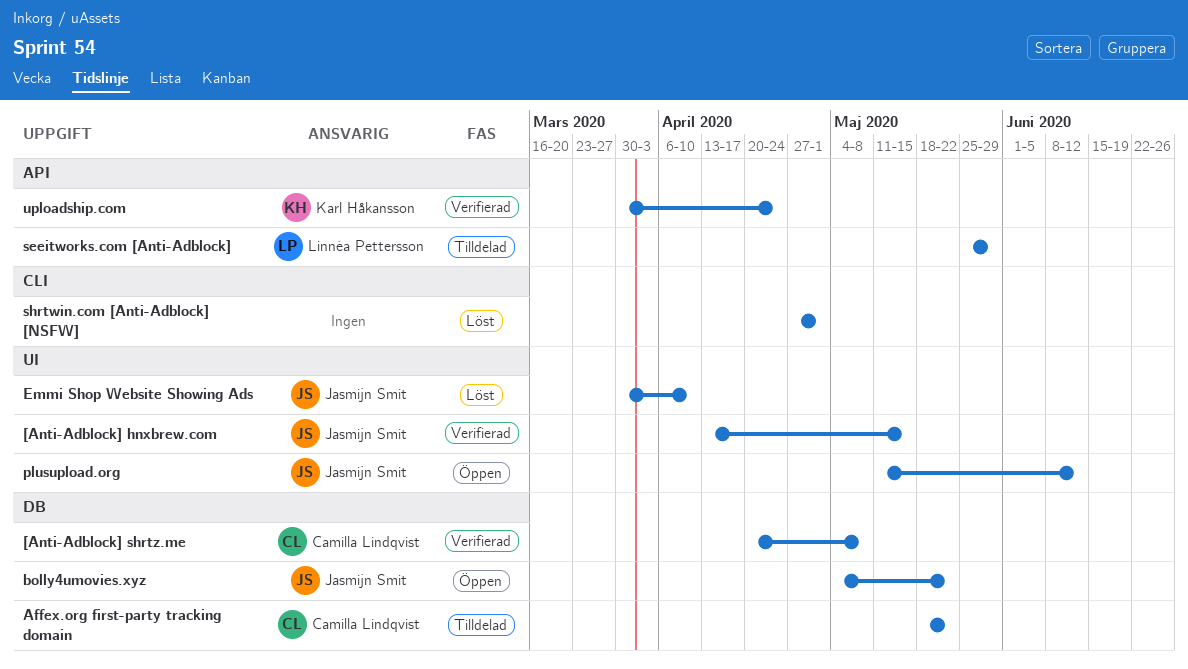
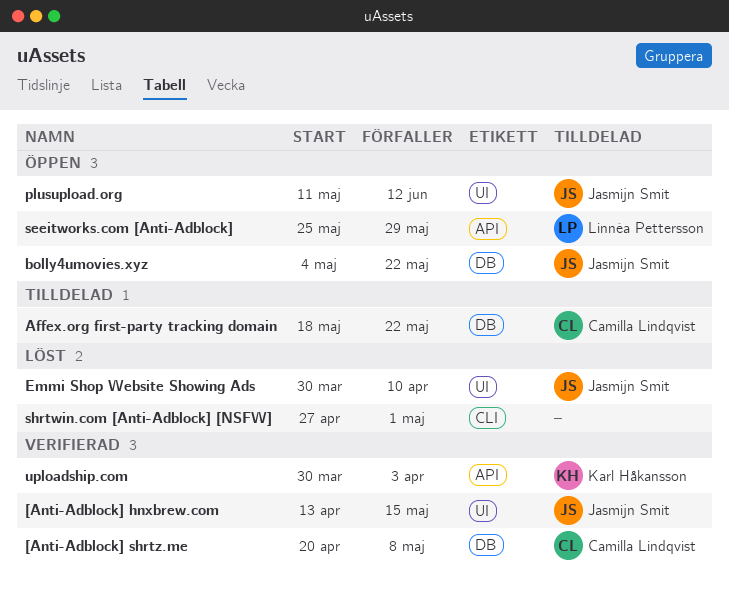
seeitworks.com [Anti-Adblock], status: Tilldelad -> Öppen
uploadship.com, due: Apr 24 -> Apr 3

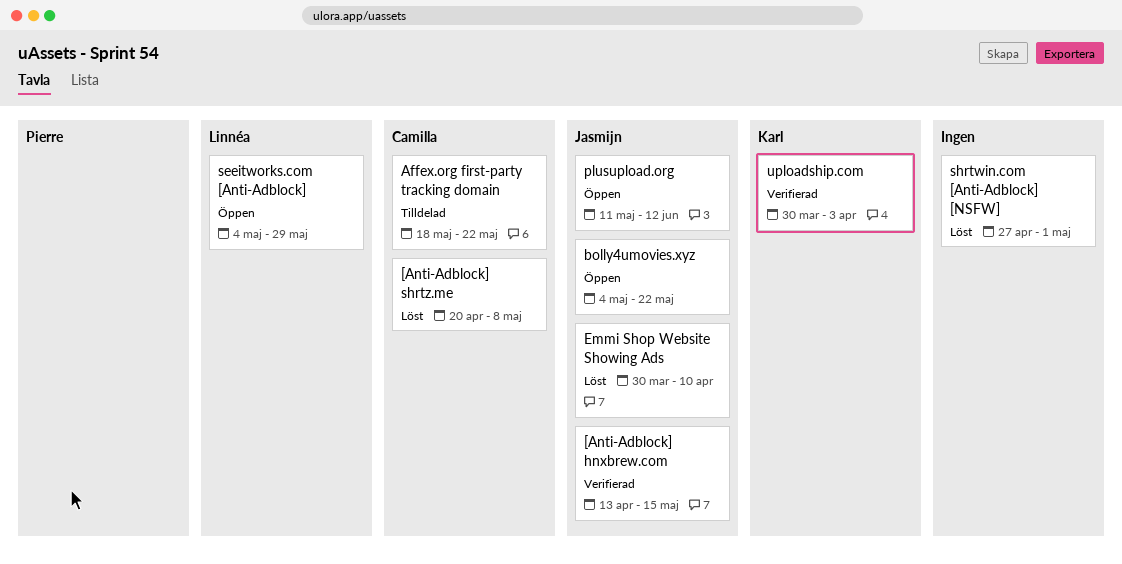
[Anti-Adblock] shrtz.me, status: Verifierad -> Löst
seeitworks.com [Anti-Adblock], start: May 25 -> May 4

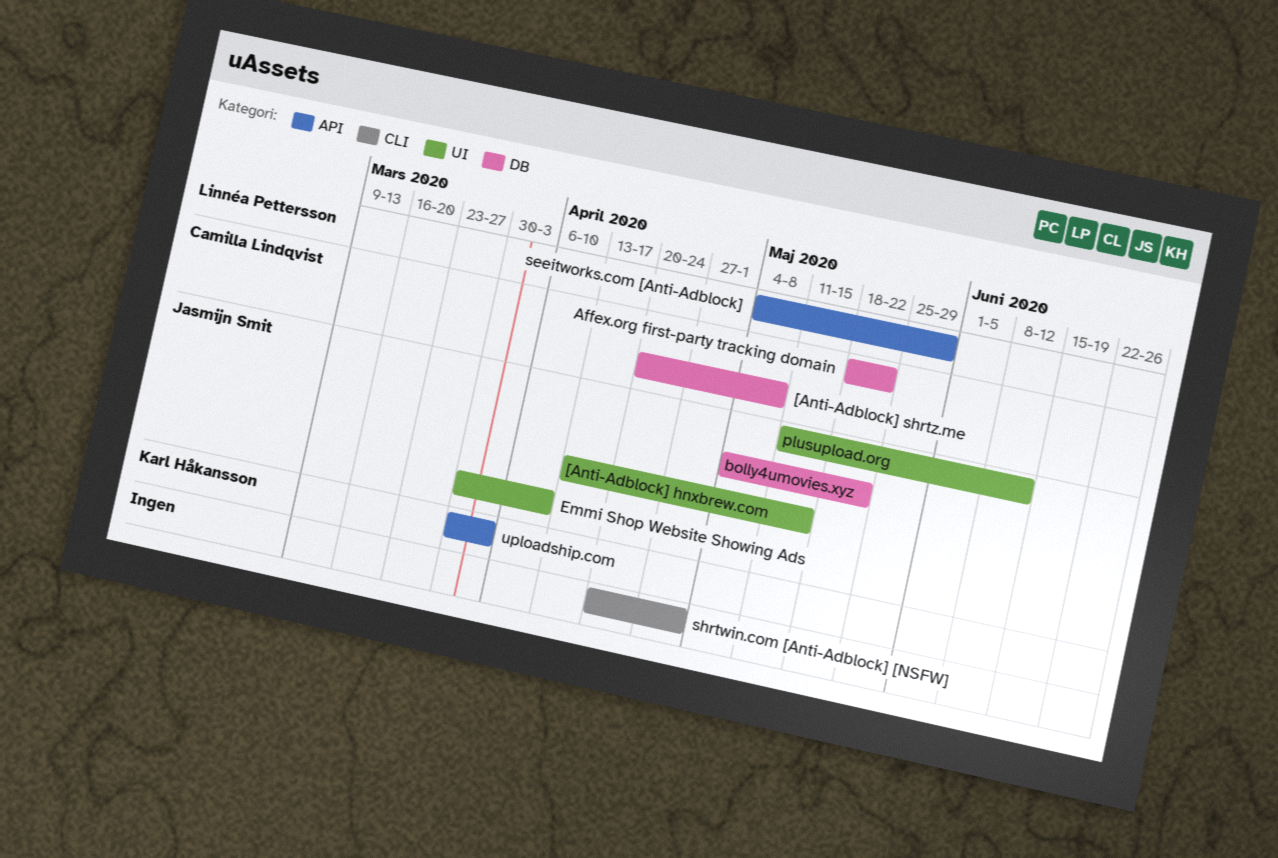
shrtwin.com [Anti-Adblock] [NSFW], start: Apr 27 -> Apr 20

